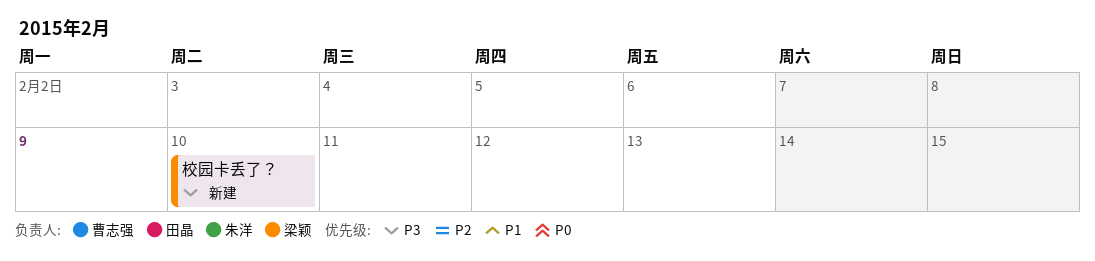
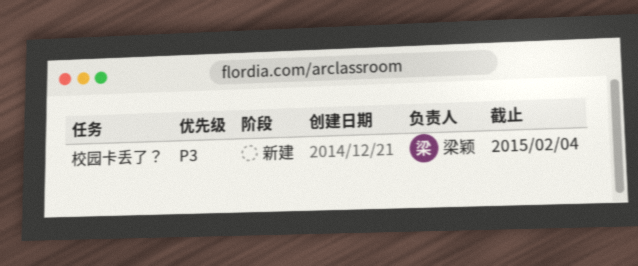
校园卡丢了？, due: Feb 10 -> Feb 4

